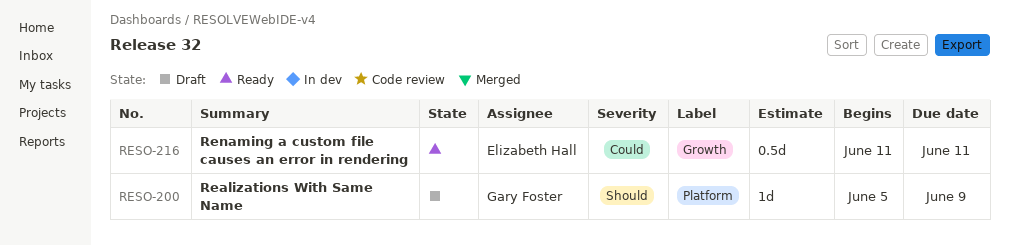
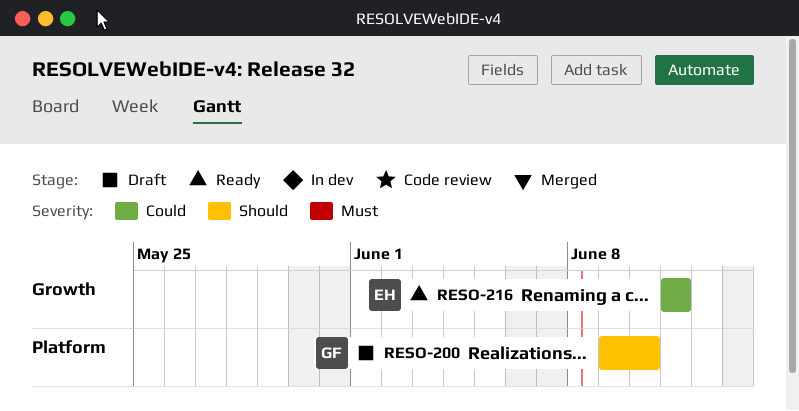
RESO-200, start: Jun 5 -> Jun 9
RESO-200, due: Jun 9 -> Jun 10

